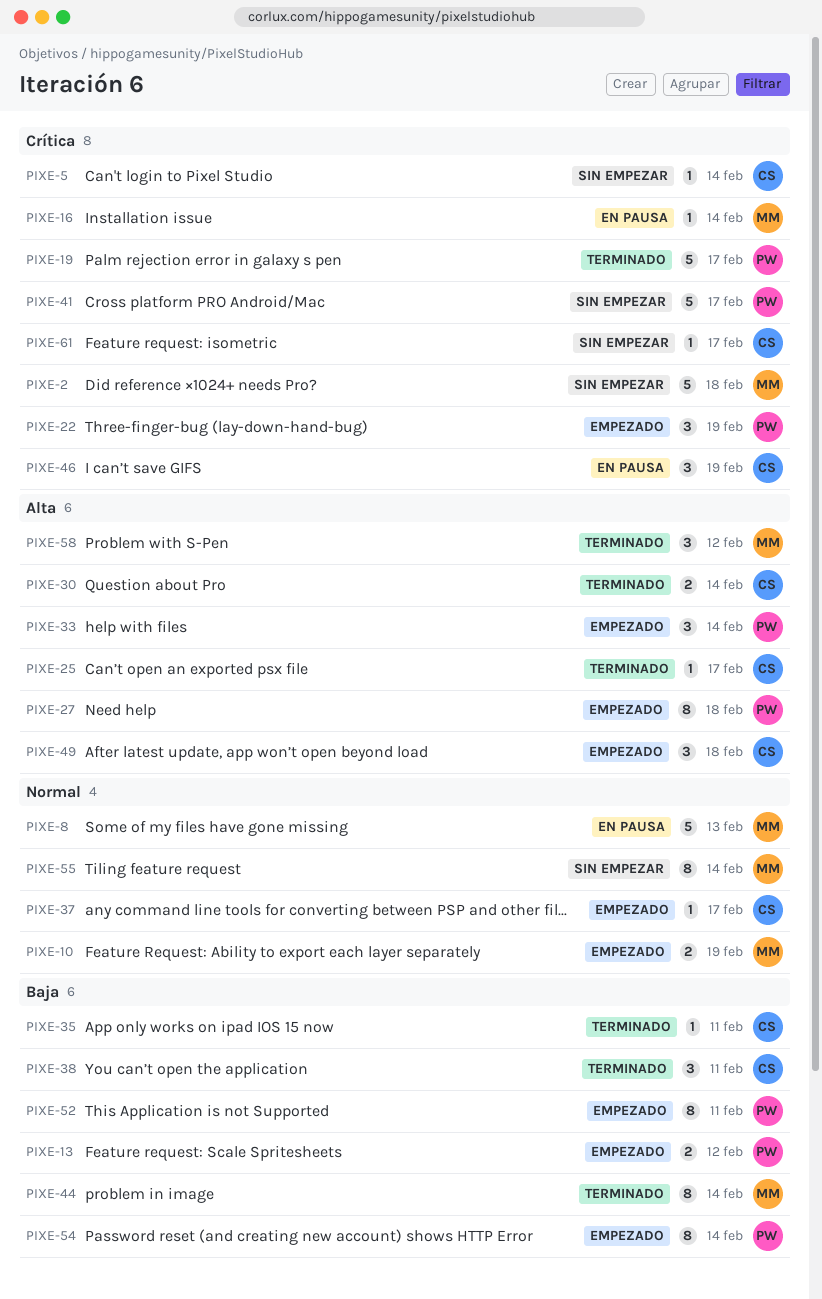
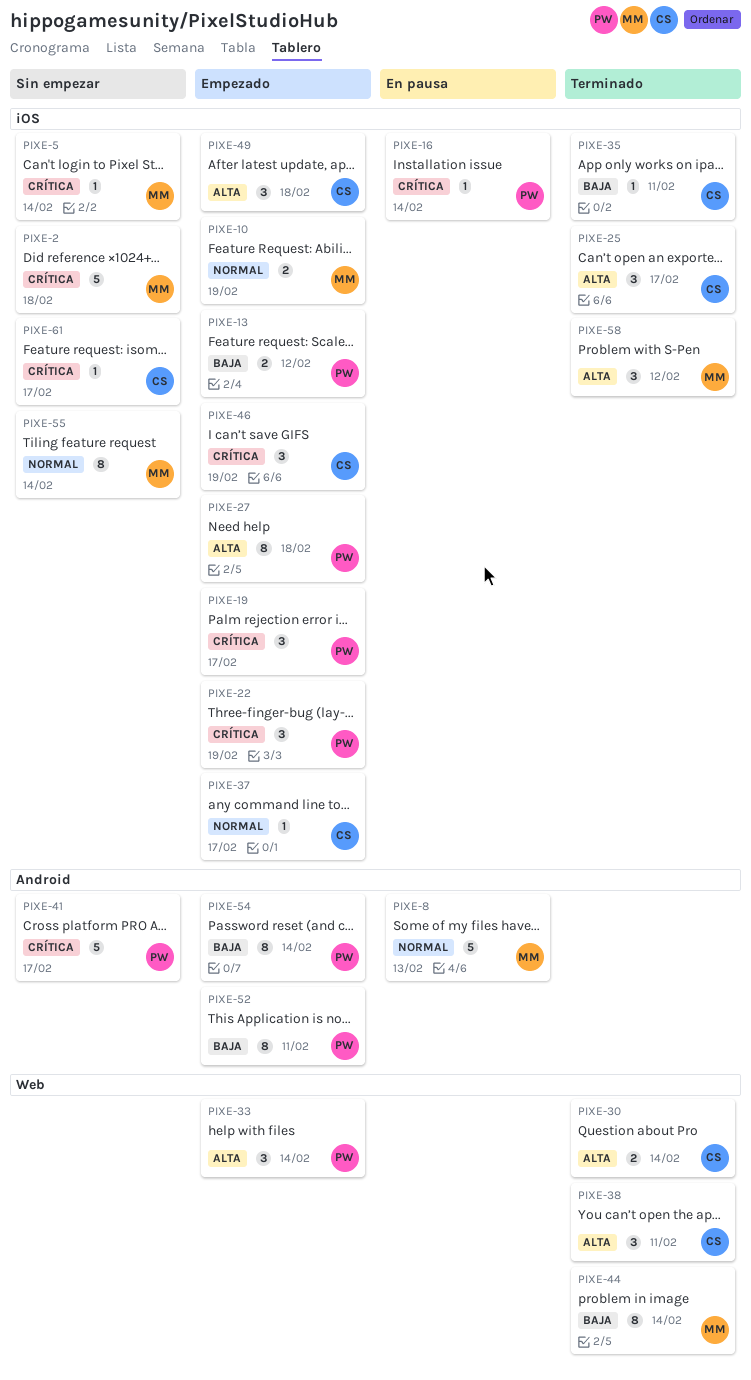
PIXE-5, owner: CS -> MM
PIXE-16, owner: MM -> PW
PIXE-19, status: Terminado -> Empezado
PIXE-19, estimate: 5 -> 3
PIXE-25, estimate: 1 -> 3
PIXE-38, priority: Baja -> Alta
PIXE-46, status: En pausa -> Empezado

